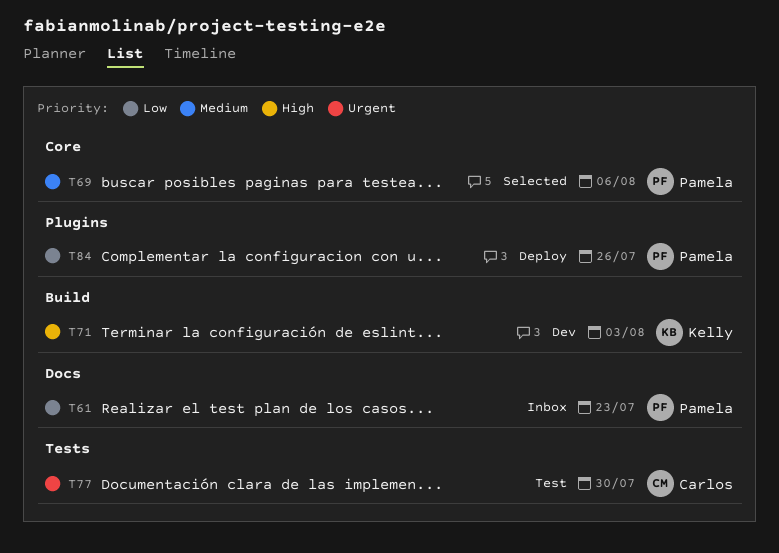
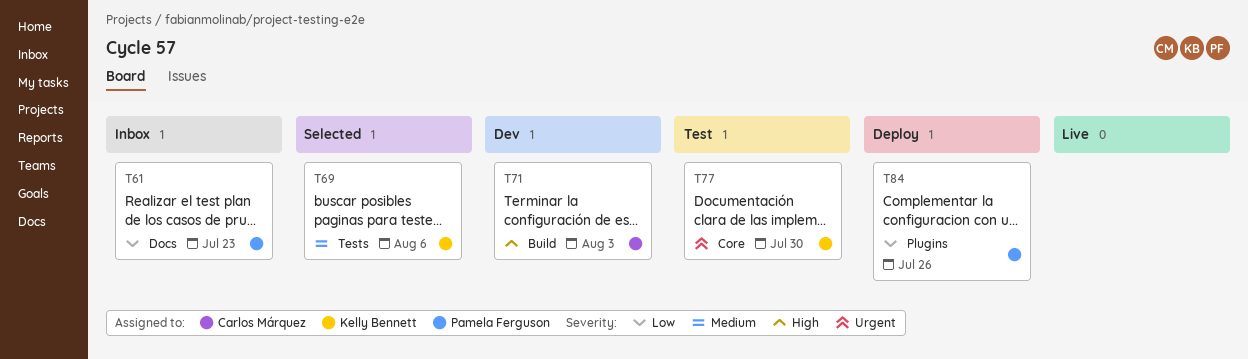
T69, owner: Pamela Ferguson -> Kelly Bennett
T69, label: Core -> Tests
T71, owner: Kelly Bennett -> Carlos Márquez
T77, owner: Carlos Márquez -> Kelly Bennett
T77, label: Tests -> Core

